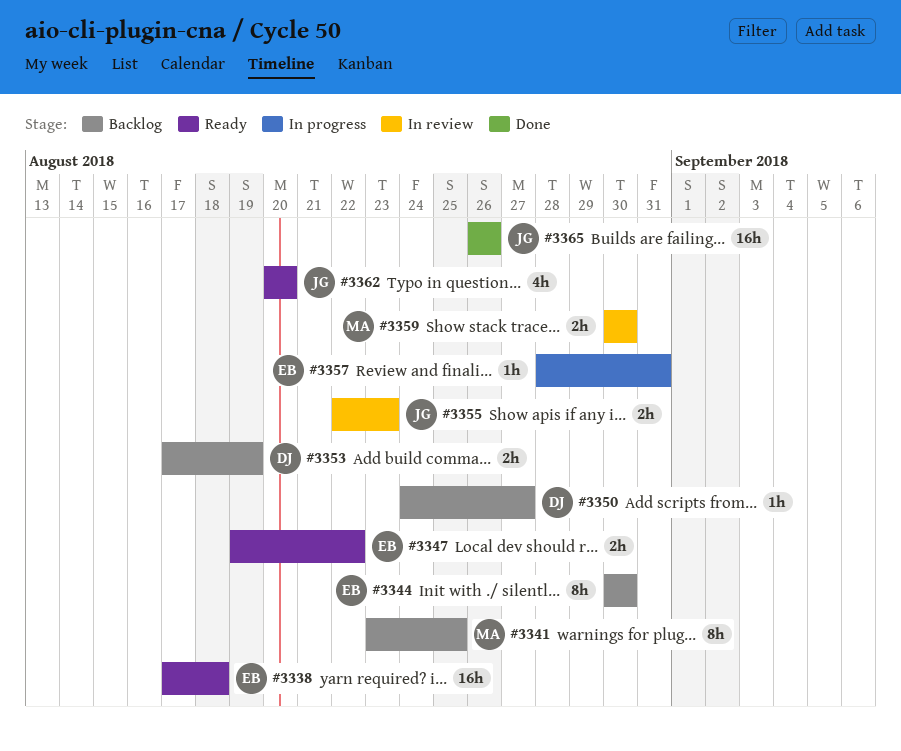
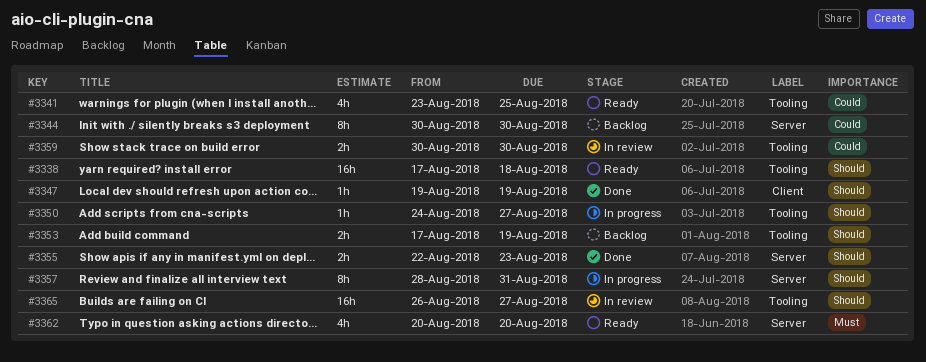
#3341, status: Backlog -> Ready
#3341, estimate: 8h -> 4h
#3347, status: Ready -> Done
#3347, estimate: 2h -> 1h
#3347, due: Aug 22 -> Aug 19
#3350, status: Backlog -> In progress
#3355, status: In review -> Done
#3357, estimate: 1h -> 8h
#3365, status: Done -> In review
#3365, due: Aug 26 -> Aug 27

